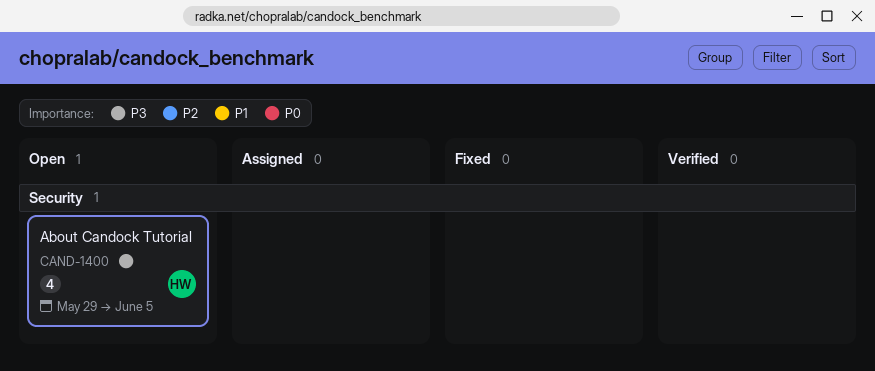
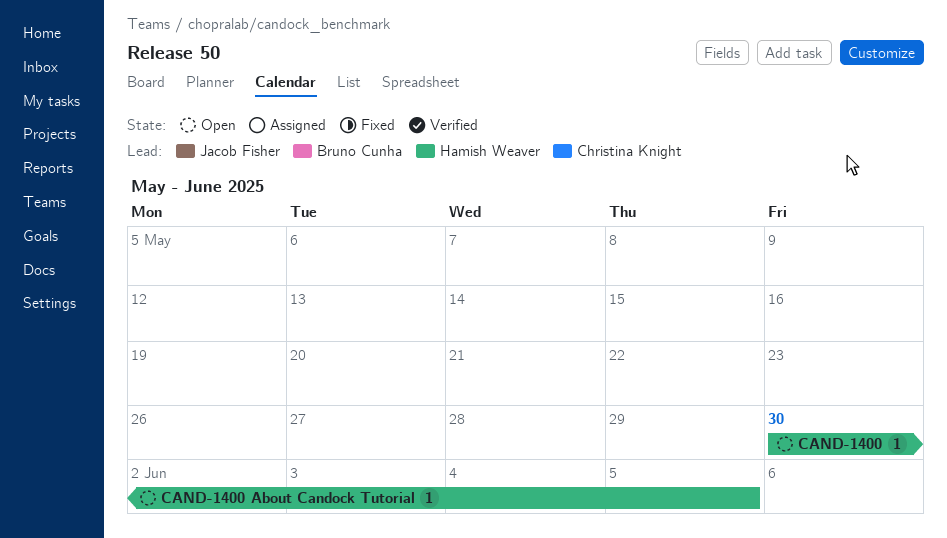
CAND-1400, estimate: 4 -> 1
CAND-1400, start: May 29 -> May 30

